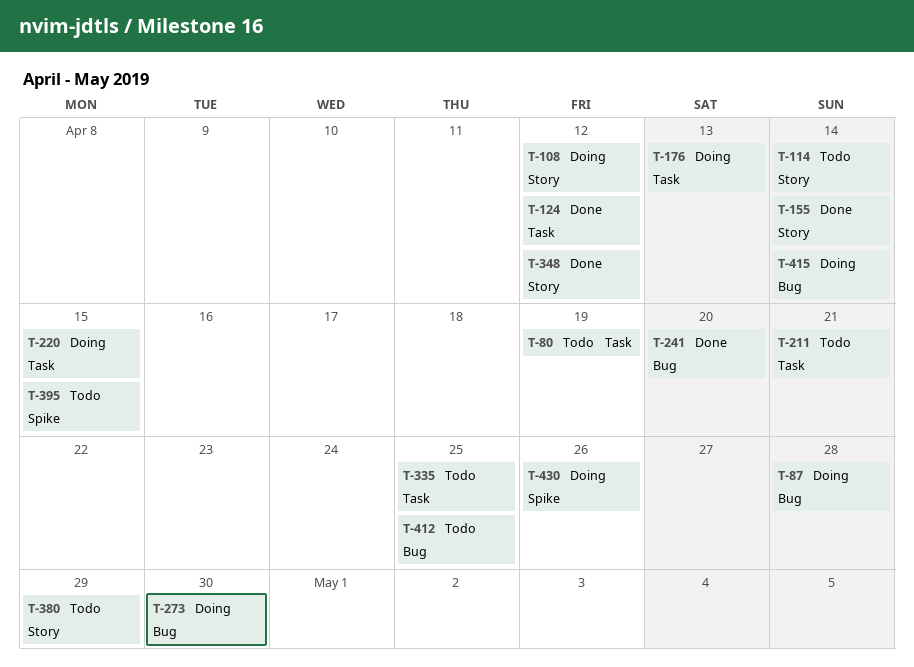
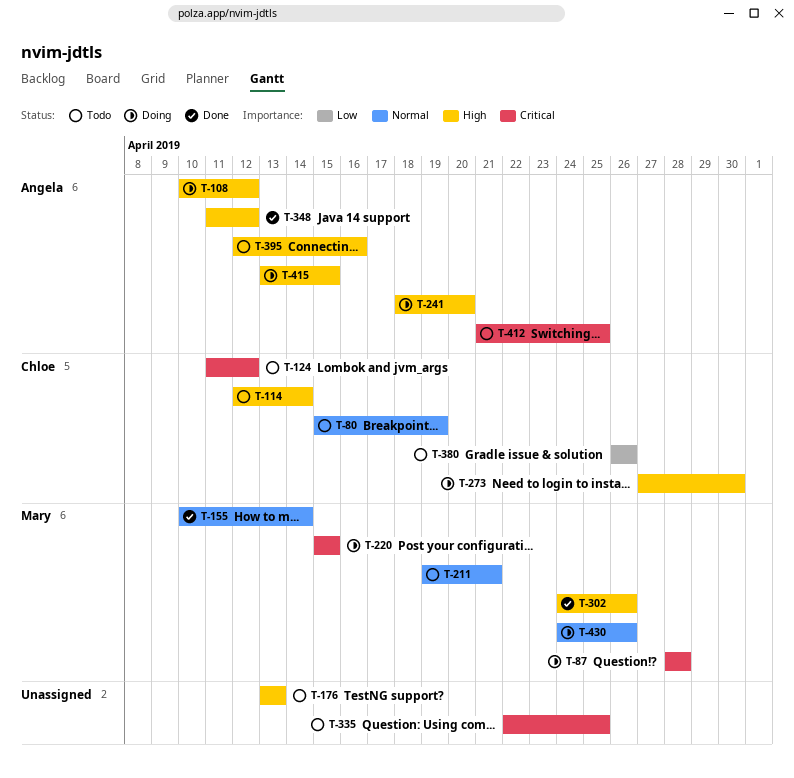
T-124, status: Done -> Todo
T-176, status: Doing -> Todo
T-241, status: Done -> Doing
T-302: none -> present
T-380, due: Apr 29 -> Apr 26
T-395, due: Apr 15 -> Apr 16
T-415, due: Apr 14 -> Apr 15

